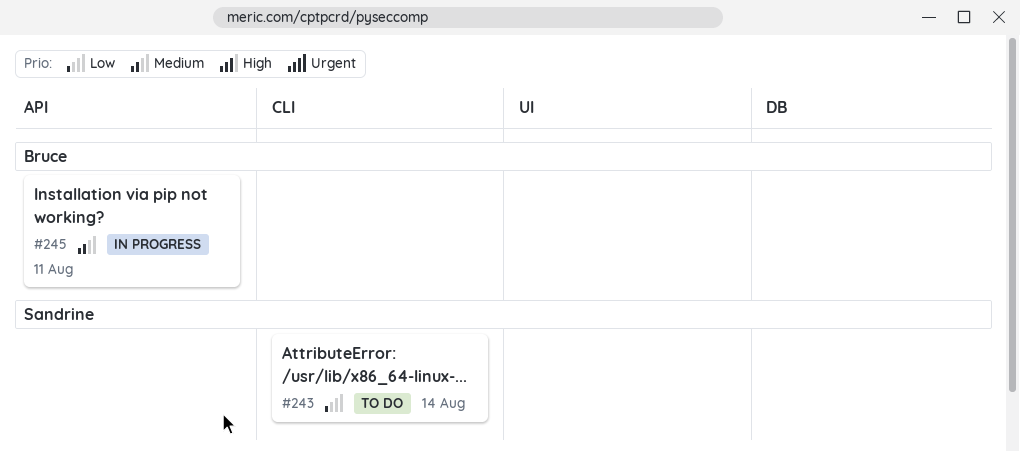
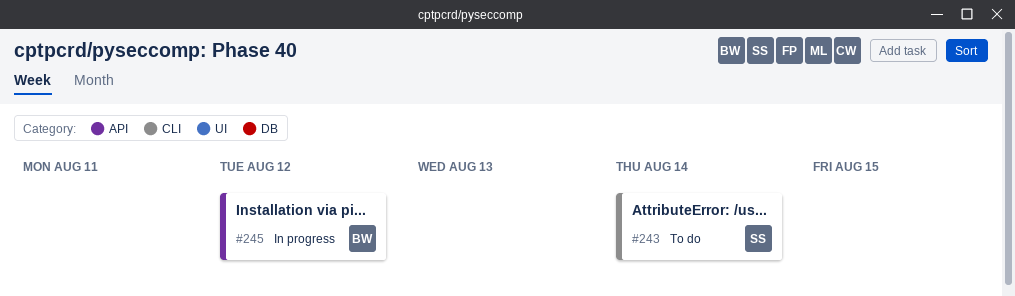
#245, due: Aug 11 -> Aug 12

